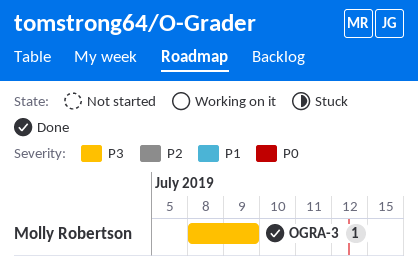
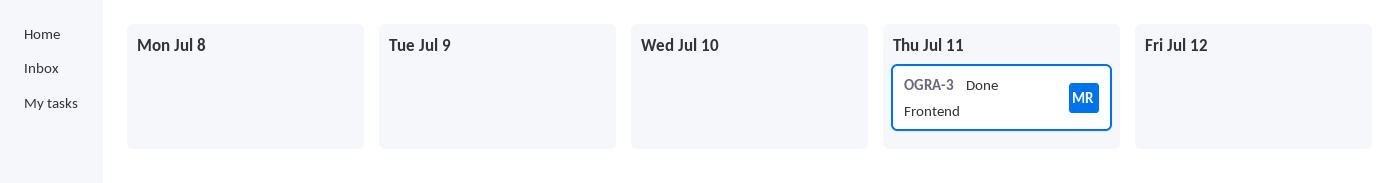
OGRA-3, due: Jul 9 -> Jul 11

